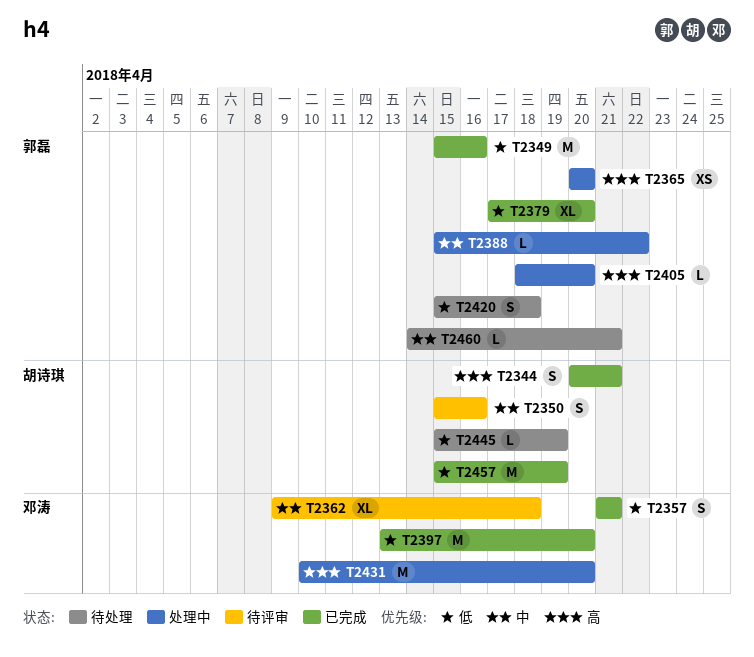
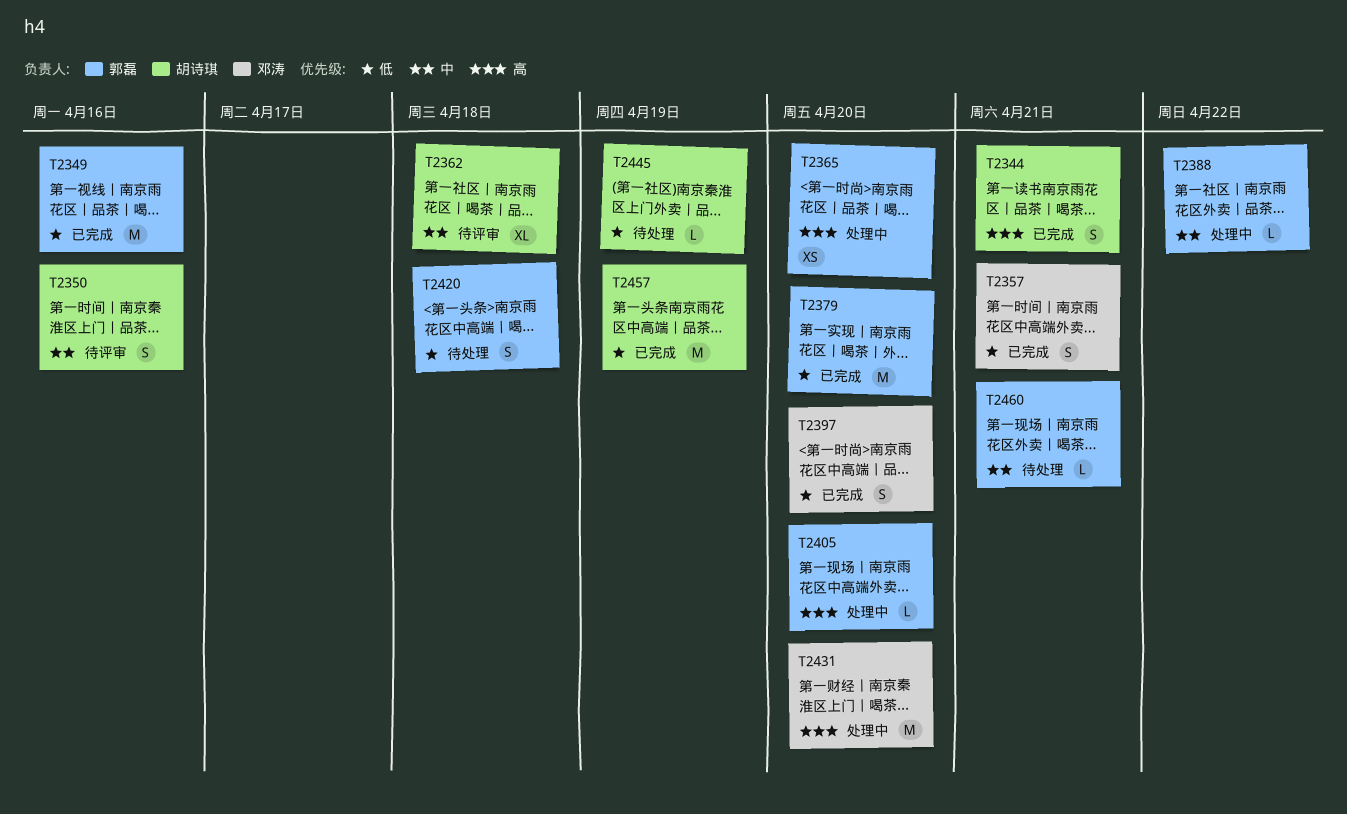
T2362, owner: 邓涛 -> 胡诗琪
T2379, estimate: XL -> M
T2397, estimate: M -> S

